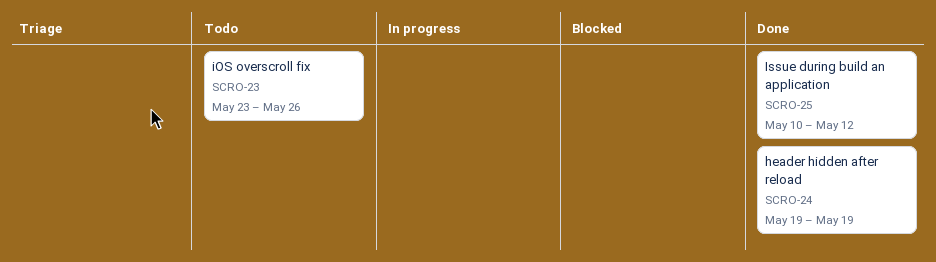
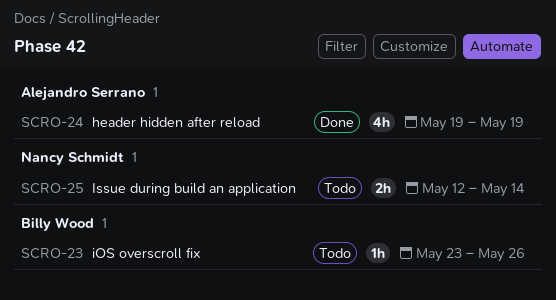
SCRO-25, status: Done -> Todo
SCRO-25, start: May 10 -> May 12
SCRO-25, due: May 12 -> May 14

